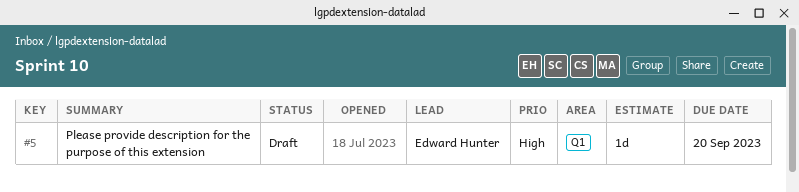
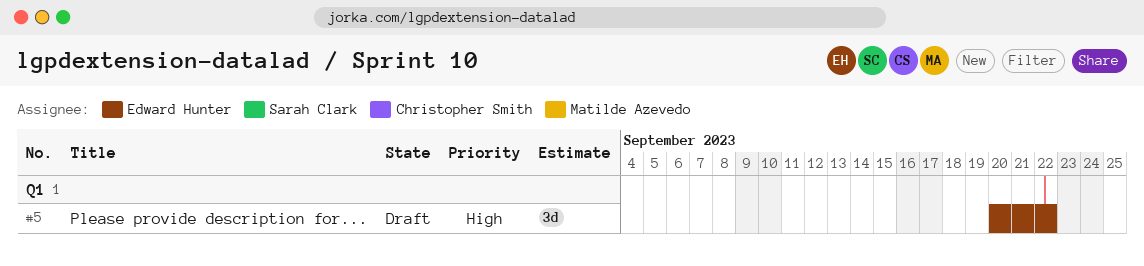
#5, estimate: 1d -> 3d
#5, due: Sep 20 -> Sep 22

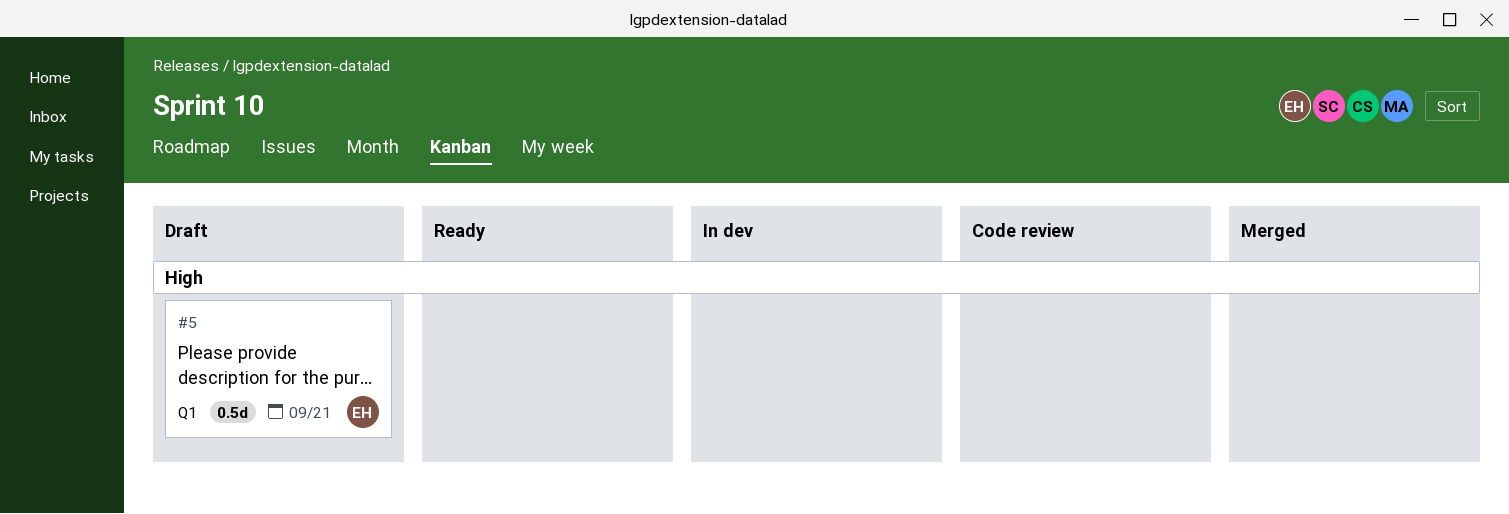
#5, estimate: 3d -> 0.5d
#5, due: Sep 22 -> Sep 21

